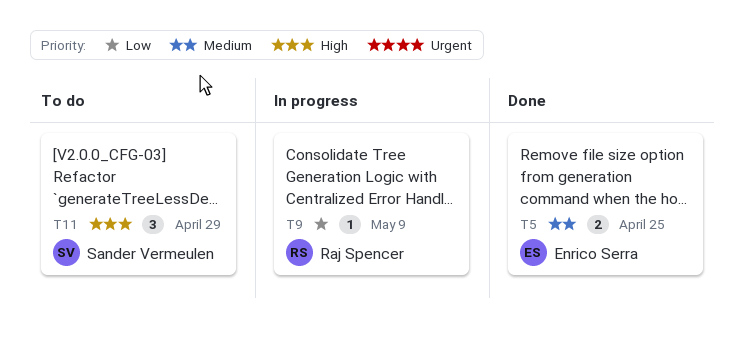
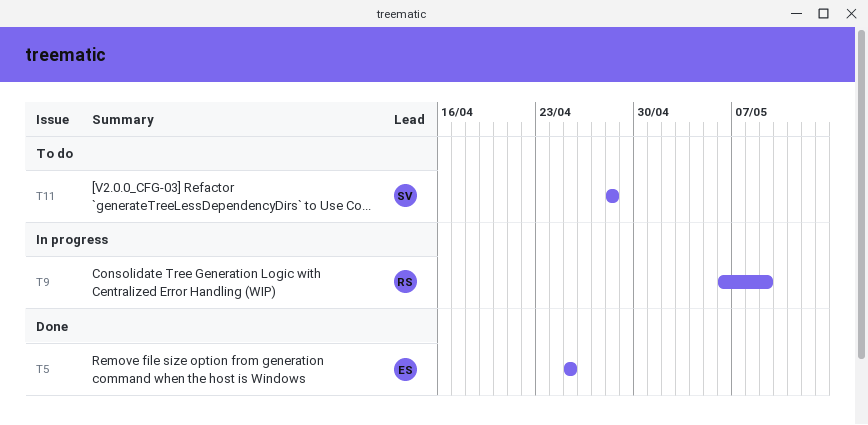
T11, due: Apr 29 -> Apr 28

